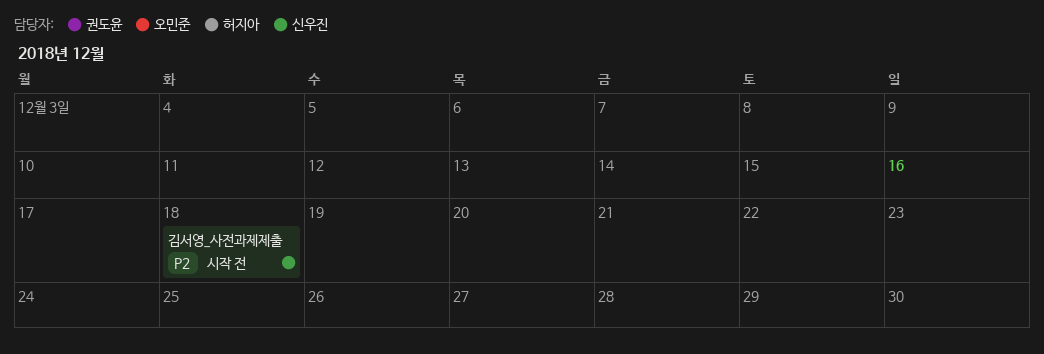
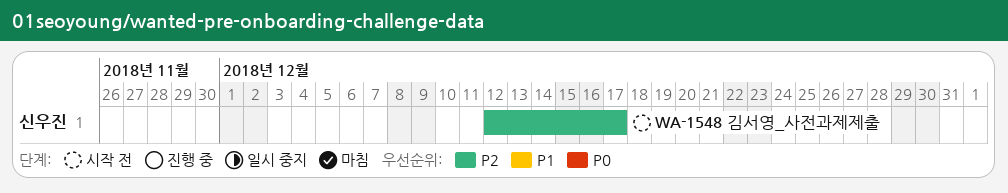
김서영_사전과제제출, due: Dec 18 -> Dec 17

